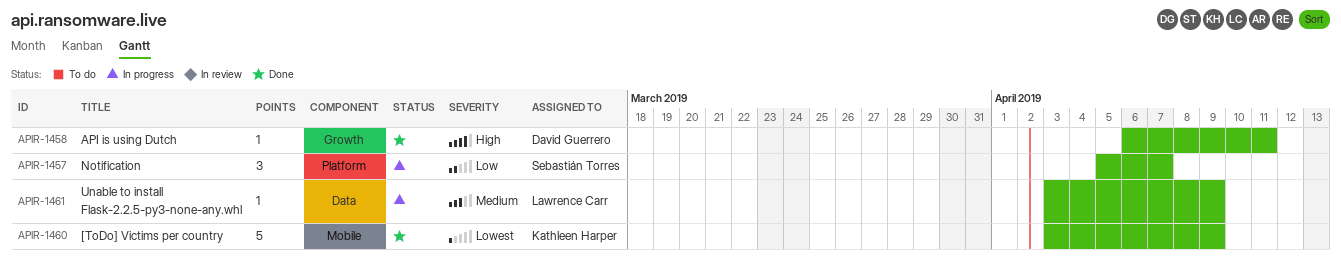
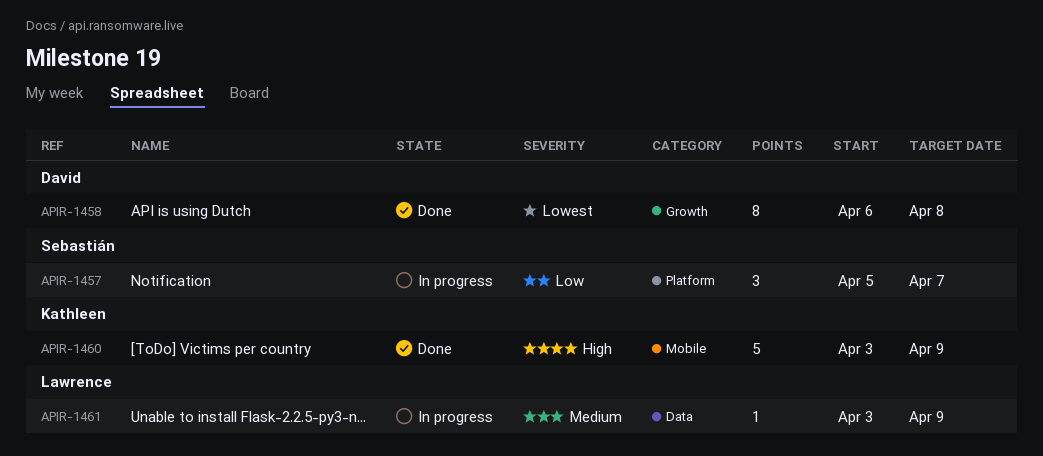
APIR-1458, priority: High -> Lowest
APIR-1458, estimate: 1 -> 8
APIR-1458, due: Apr 11 -> Apr 8
APIR-1460, priority: Lowest -> High

